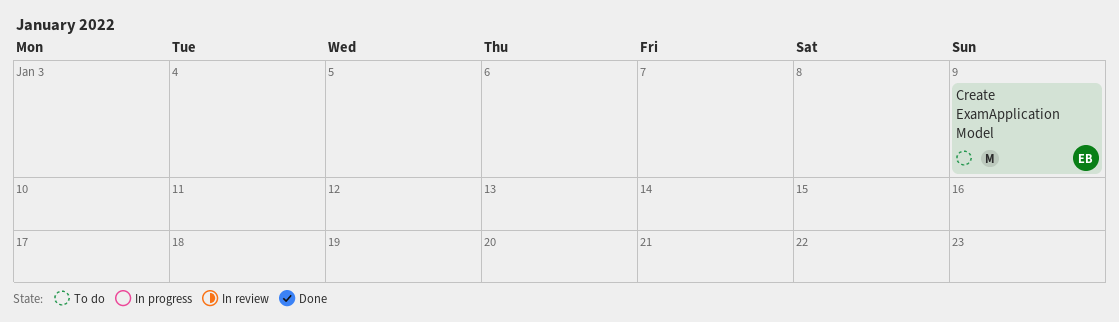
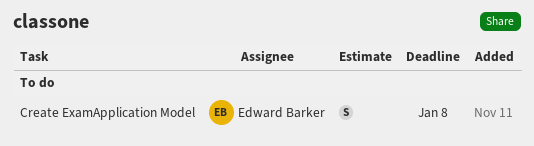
Create ExamApplication Model, estimate: M -> S
Create ExamApplication Model, due: Jan 9 -> Jan 8

